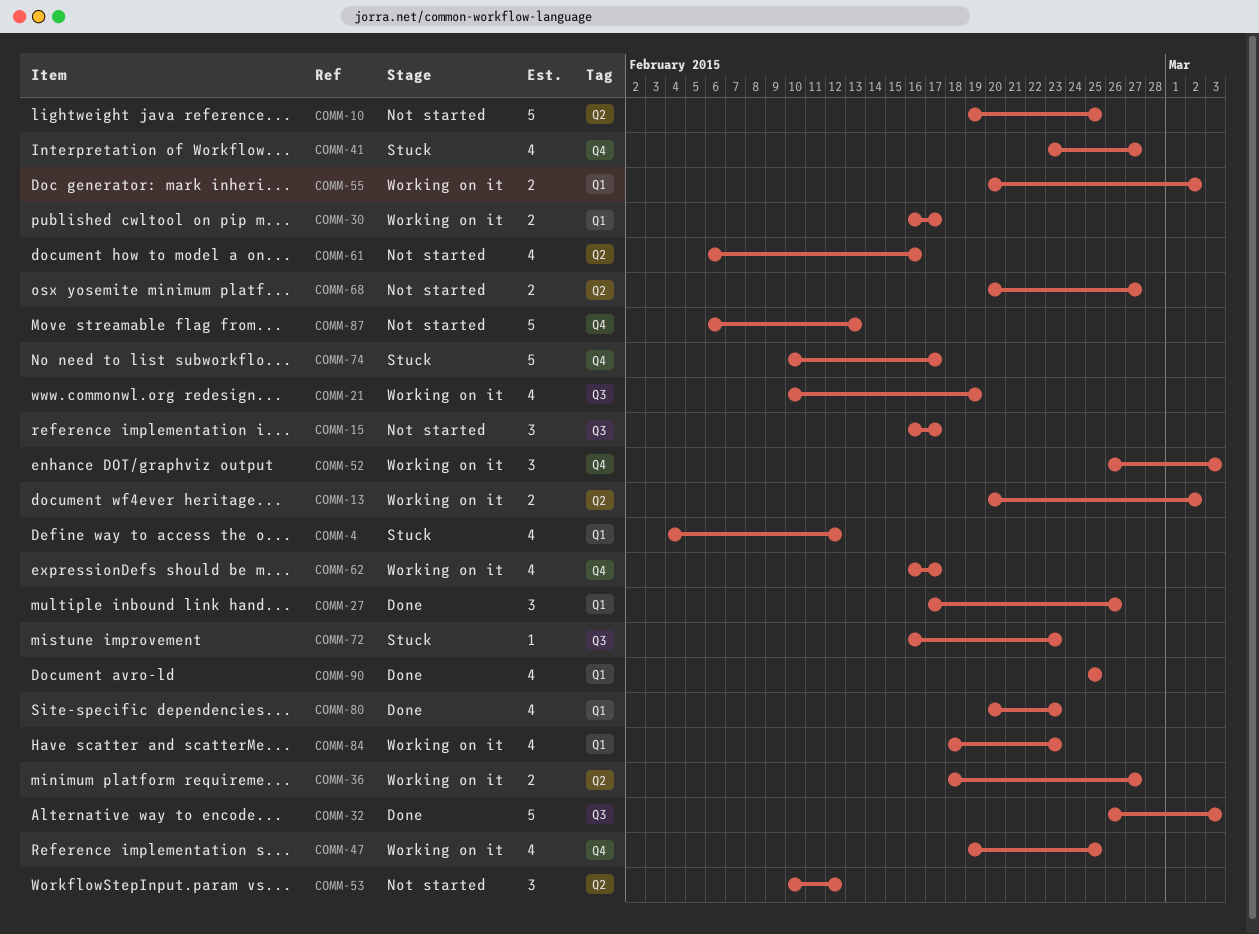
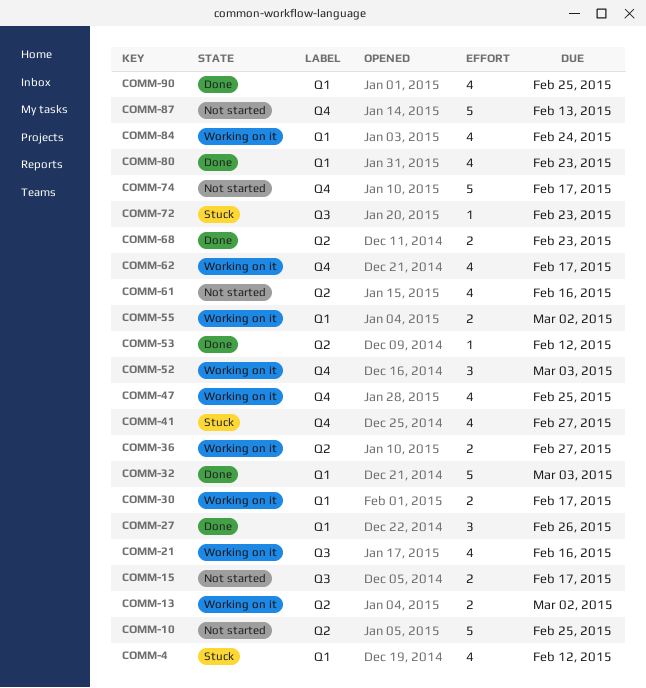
COMM-15, estimate: 3 -> 2
COMM-21, due: Feb 19 -> Feb 16
COMM-32, label: Q3 -> Q1
COMM-53, status: Not started -> Done
COMM-53, estimate: 3 -> 1
COMM-68, status: Not started -> Done
COMM-68, due: Feb 27 -> Feb 23
COMM-74, status: Stuck -> Not started
COMM-84, due: Feb 23 -> Feb 24

